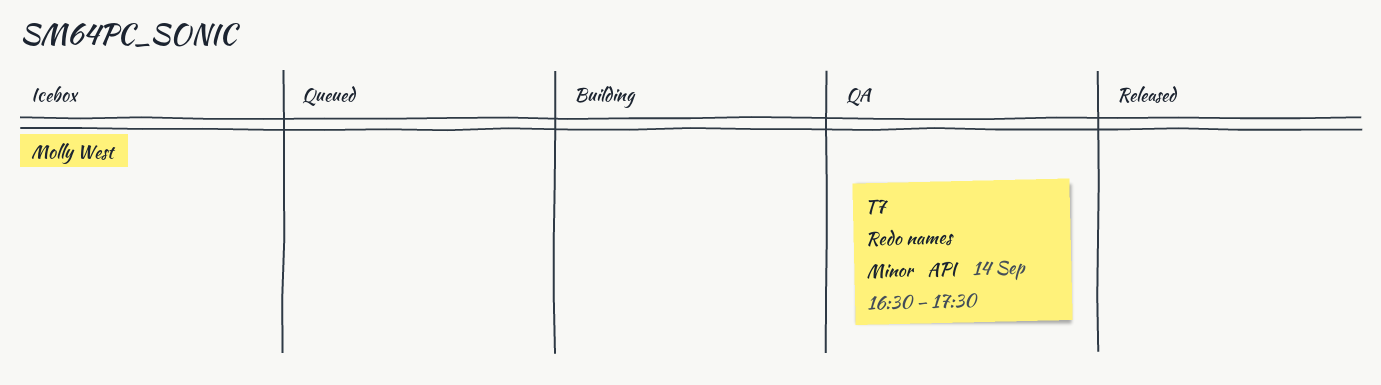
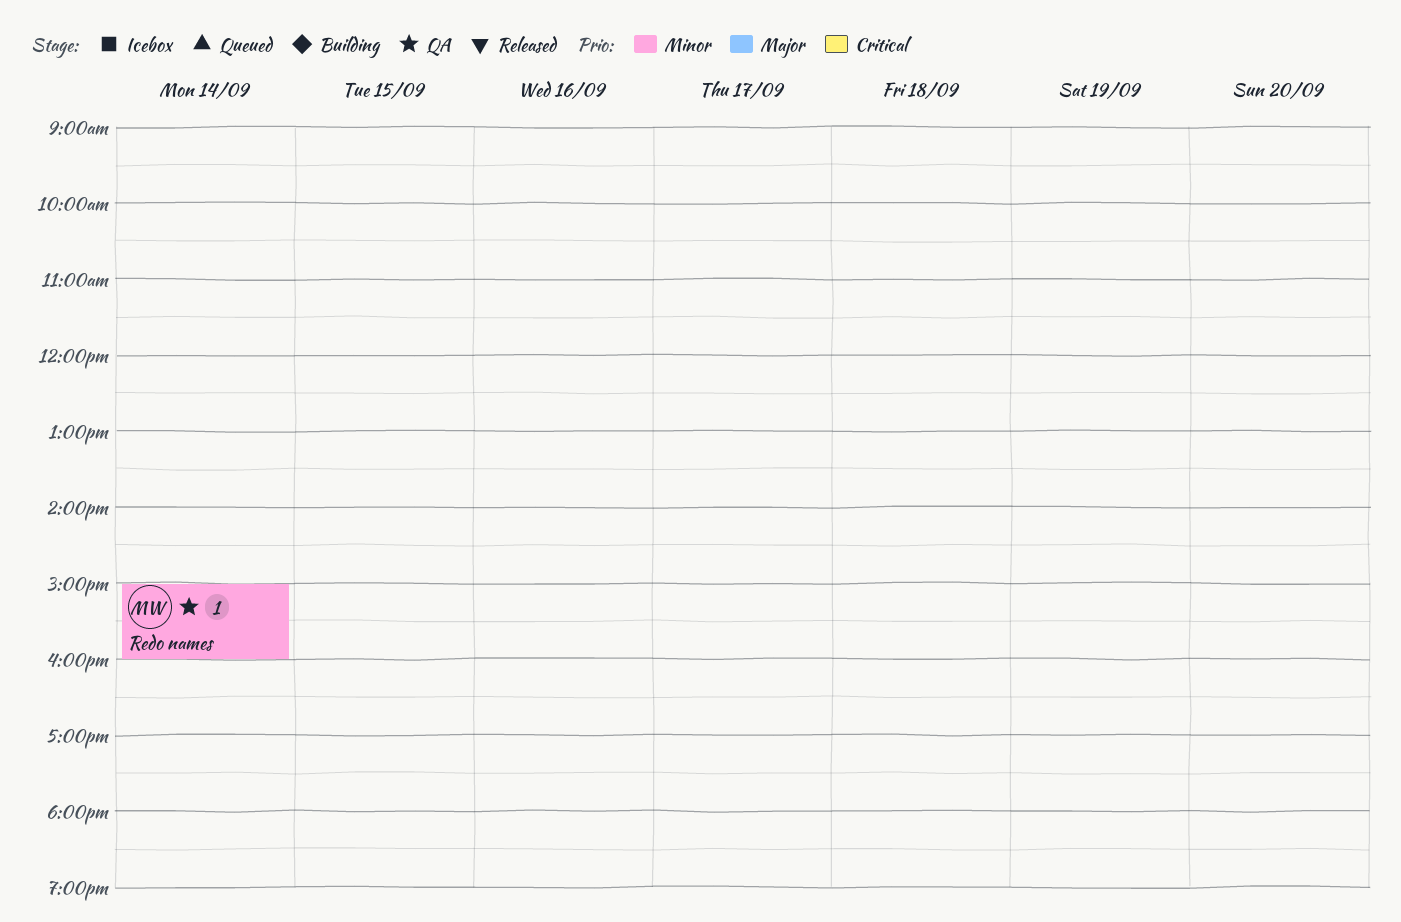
Redo names, begins: 16:30 -> 15:00
Redo names, ends: 17:30 -> 16:00

